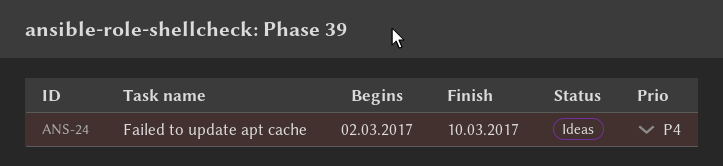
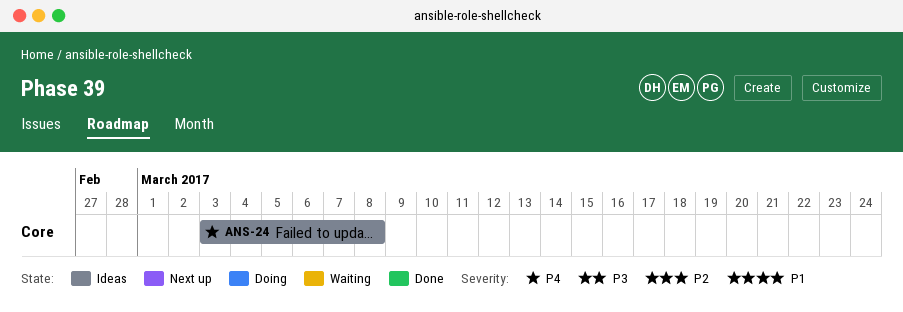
ANS-24, start: Mar 2 -> Mar 3
ANS-24, due: Mar 10 -> Mar 8

